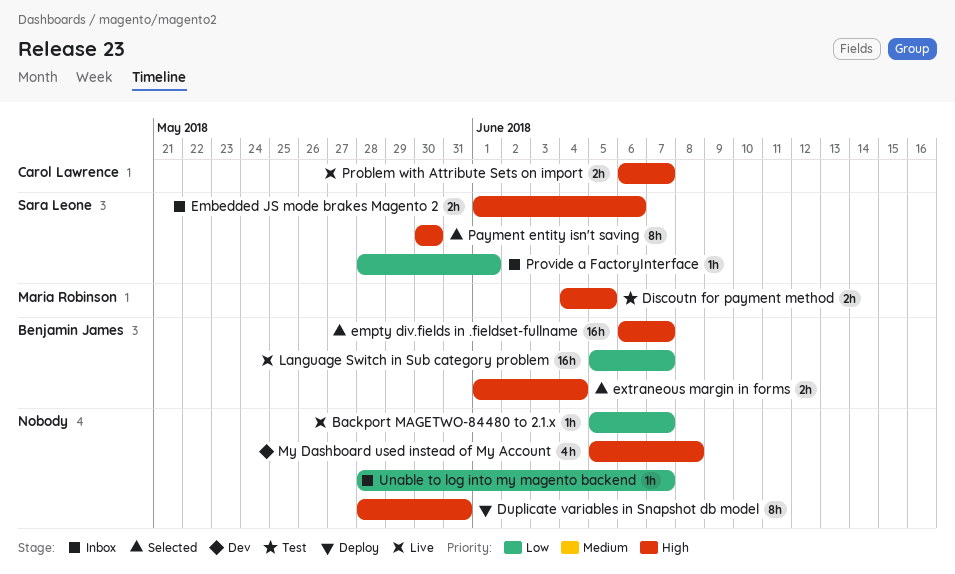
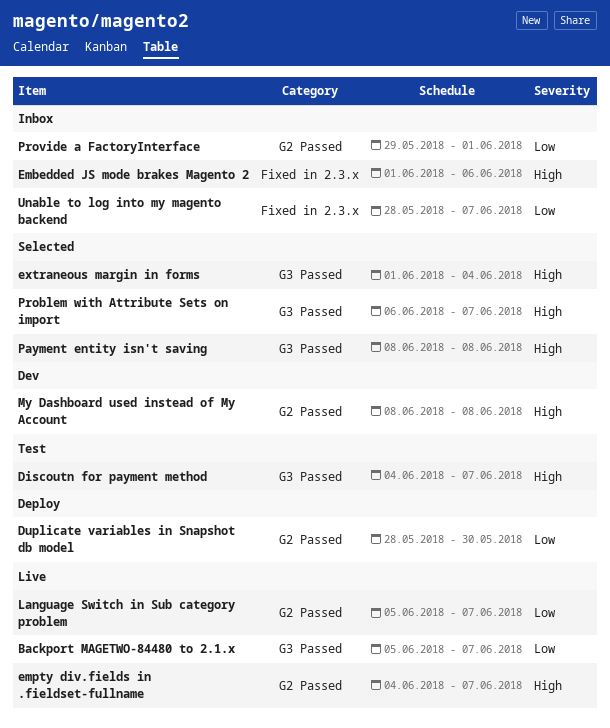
Discoutn for payment method, due: Jun 5 -> Jun 7
Duplicate variables in Snapshot db model, priority: High -> Low
Duplicate variables in Snapshot db model, due: May 31 -> May 30
empty div.fields in .fieldset-fullname, status: Selected -> Live
empty div.fields in .fieldset-fullname, start: Jun 6 -> Jun 4
My Dashboard used instead of My Account, start: Jun 5 -> Jun 8
Payment entity isn't saving, start: May 30 -> Jun 8
Payment entity isn't saving, due: May 30 -> Jun 8
Problem with Attribute Sets on import, status: Live -> Selected
Provide a FactoryInterface, start: May 28 -> May 29

